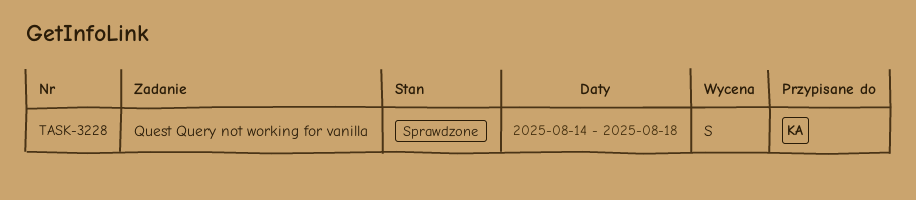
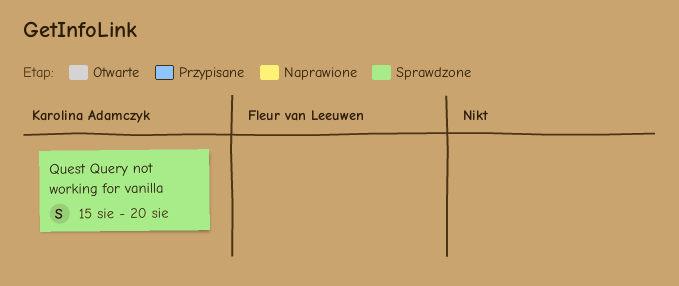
Quest Query not working for vanilla, start: Aug 14 -> Aug 15
Quest Query not working for vanilla, due: Aug 18 -> Aug 20

